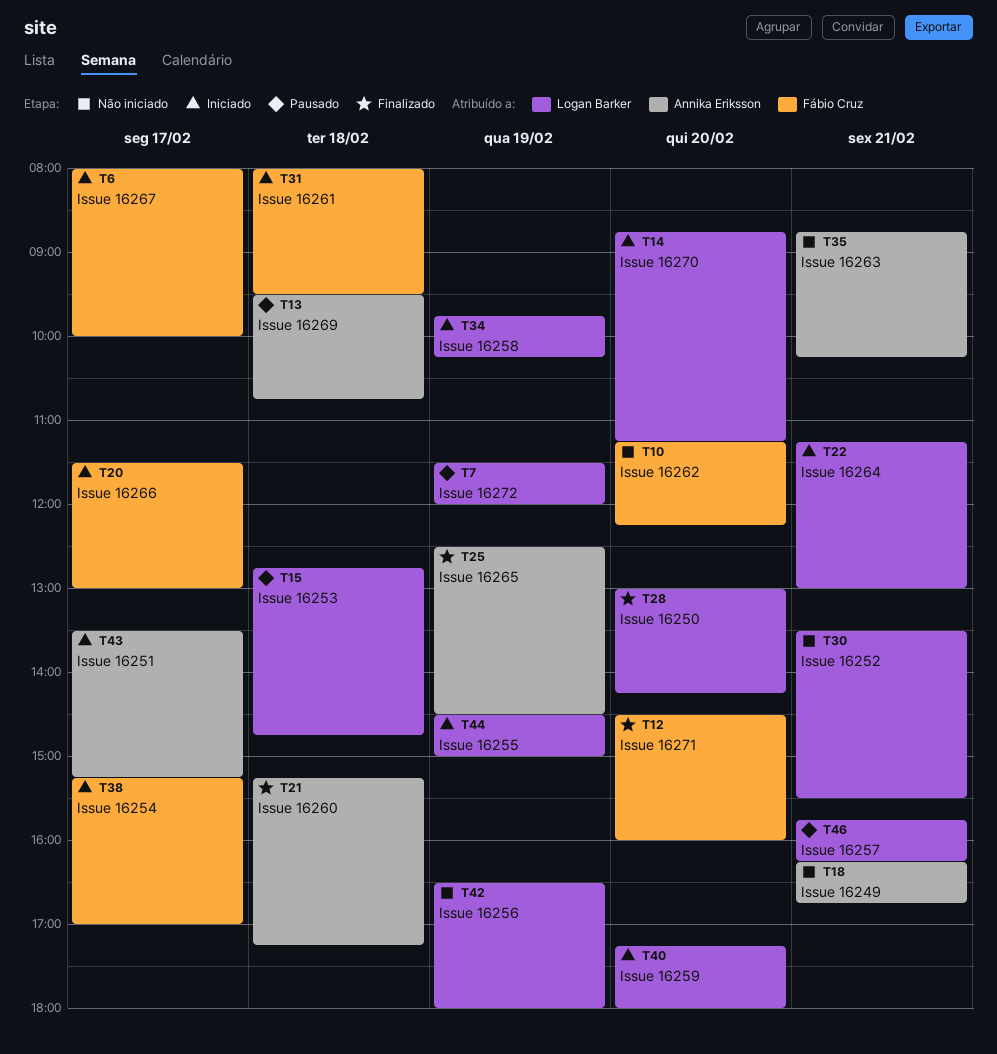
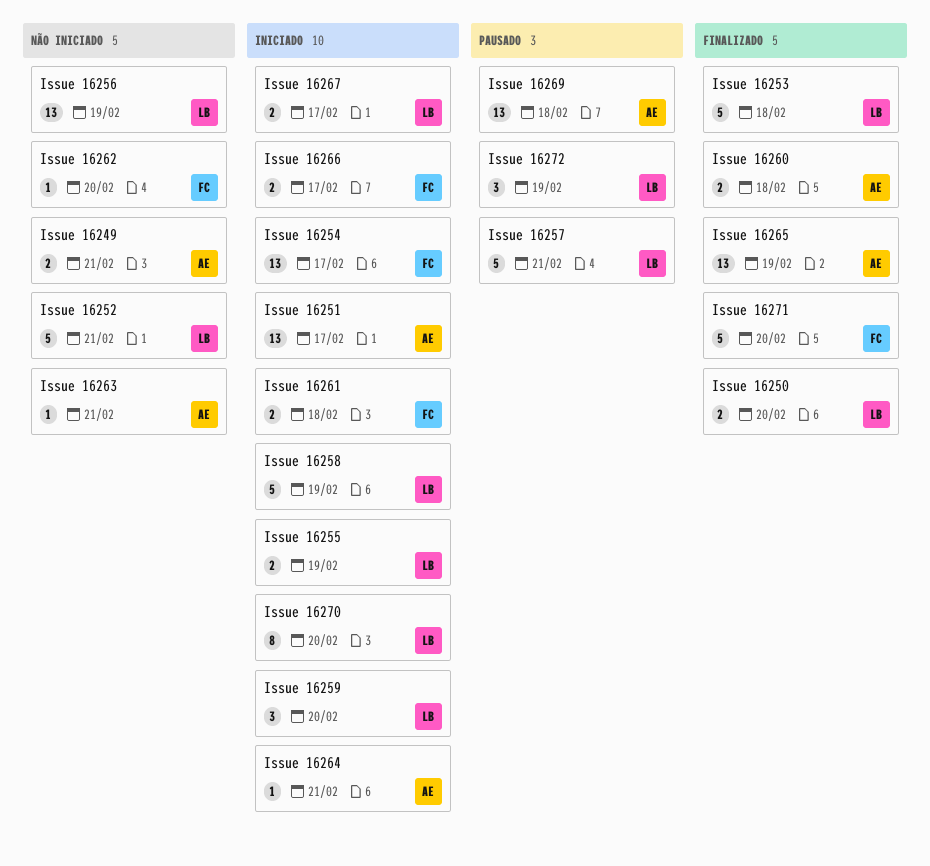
Issue 16253, status: Pausado -> Finalizado
Issue 16264, owner: Logan Barker -> Annika Eriksson
Issue 16267, owner: Fábio Cruz -> Logan Barker

